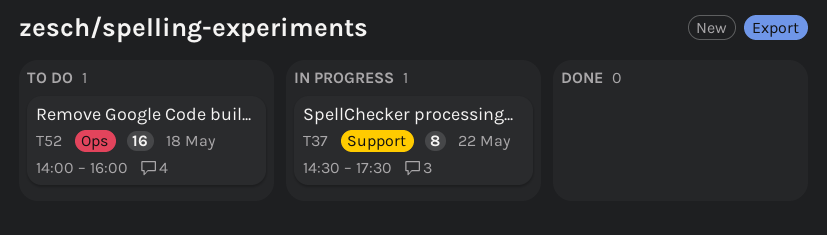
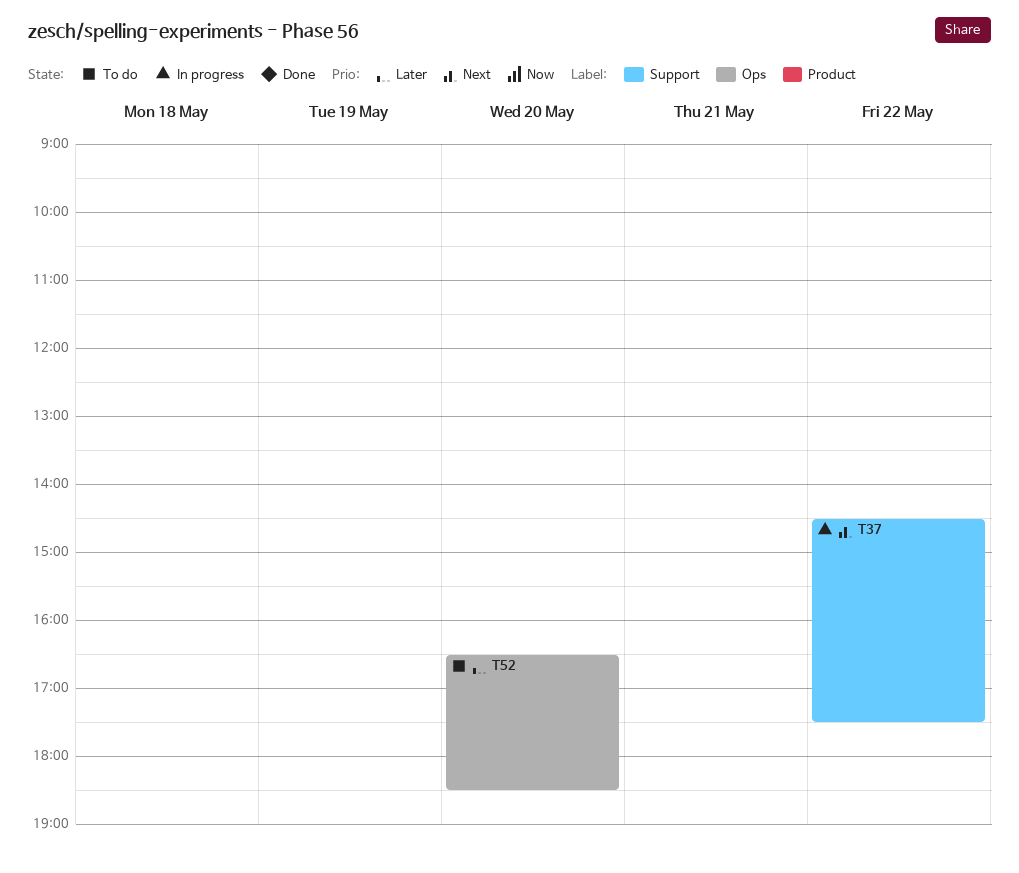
T52, day: May 18 -> May 20
T52, begins: 14:00 -> 16:30
T52, ends: 16:00 -> 18:30

